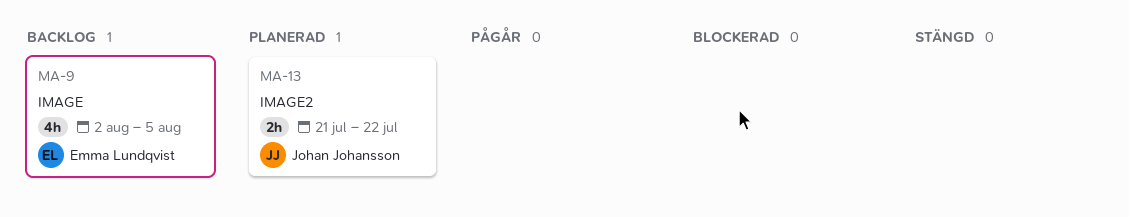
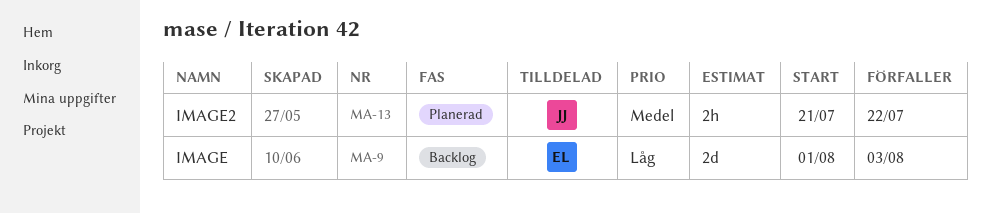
MA-9, estimate: 4h -> 2d
MA-9, start: Aug 2 -> Aug 1
MA-9, due: Aug 5 -> Aug 3

